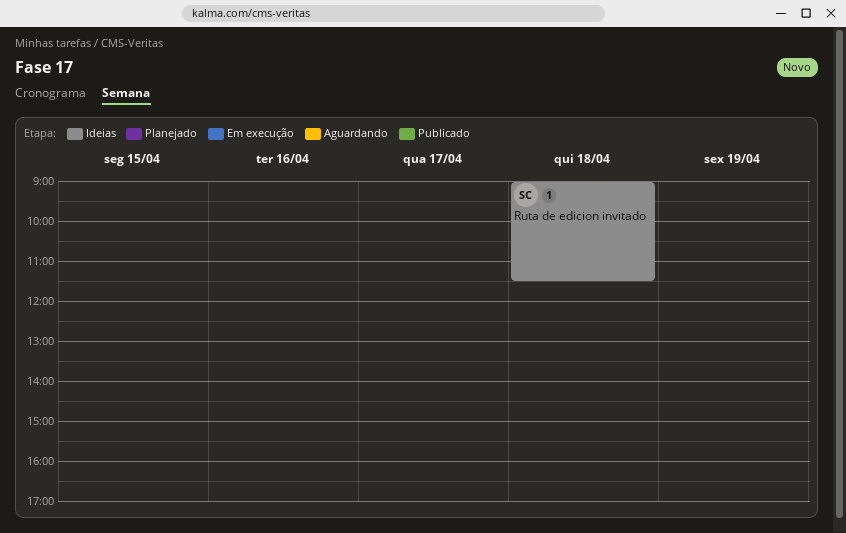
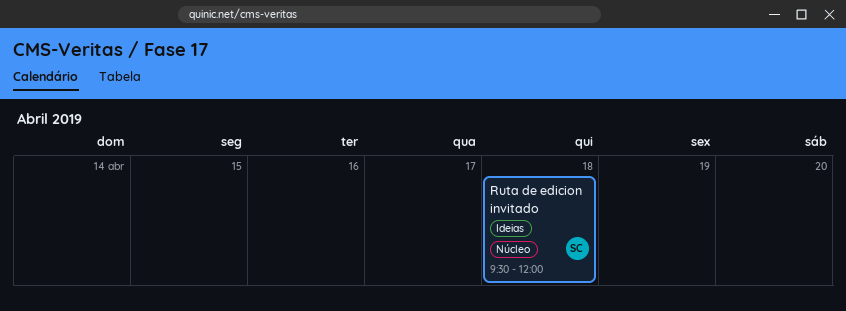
Ruta de edicion invitado, begins: 09:00 -> 09:30
Ruta de edicion invitado, ends: 11:30 -> 12:00

